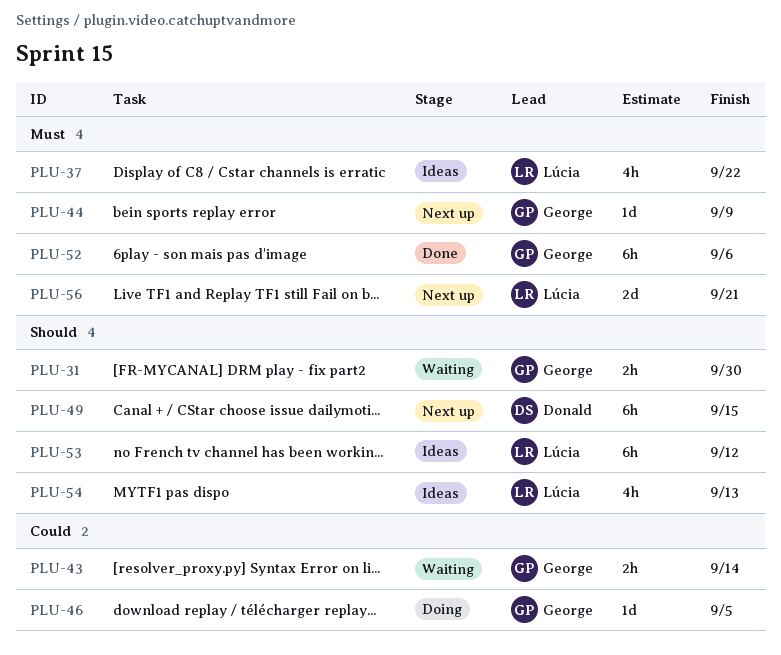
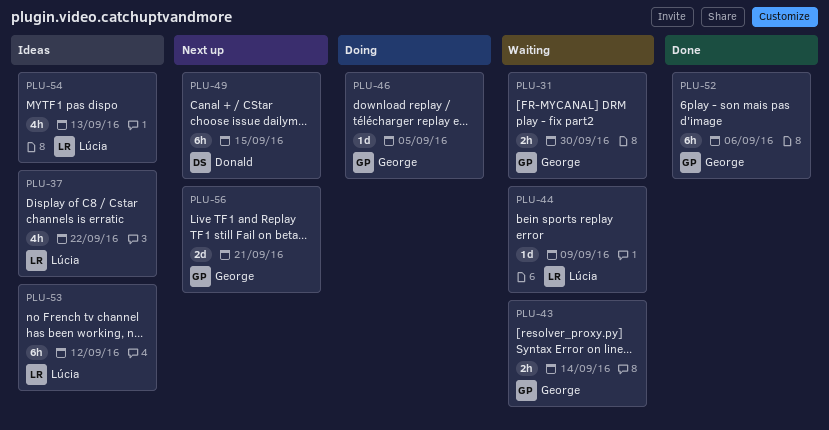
PLU-44, status: Next up -> Waiting
PLU-44, owner: George -> Lúcia
PLU-56, owner: Lúcia -> George

